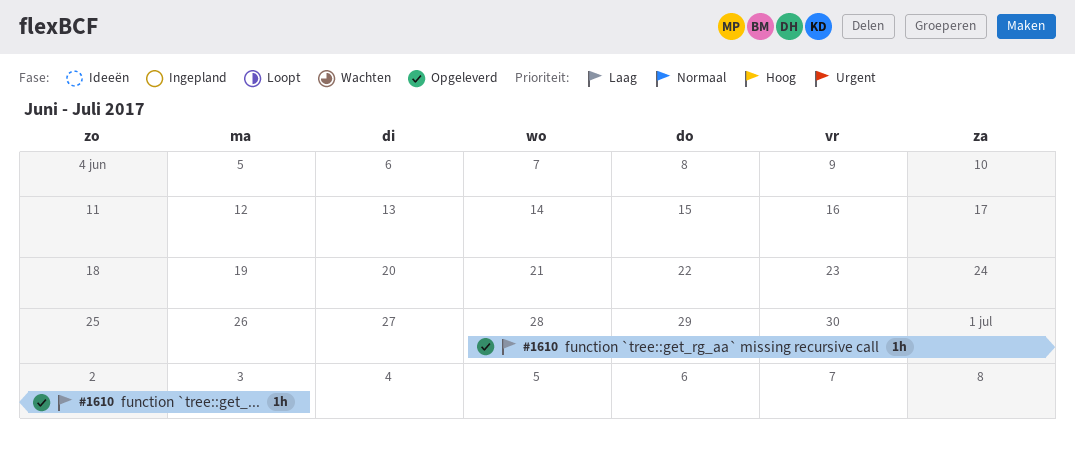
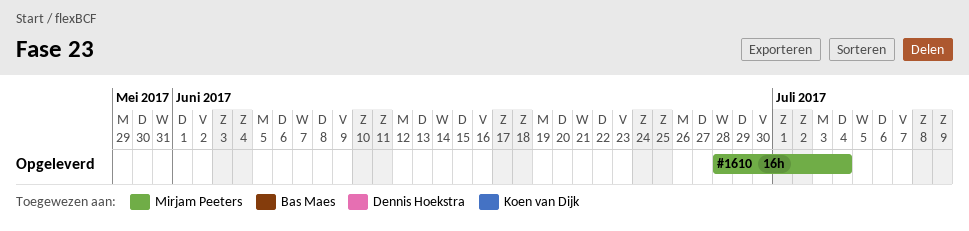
#1610, estimate: 1h -> 16h
#1610, due: Jul 3 -> Jul 4

